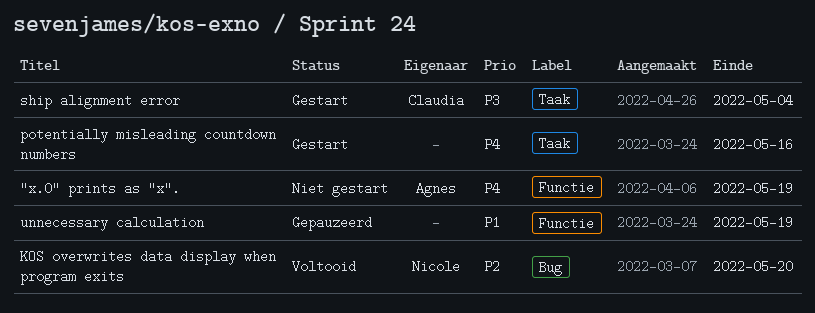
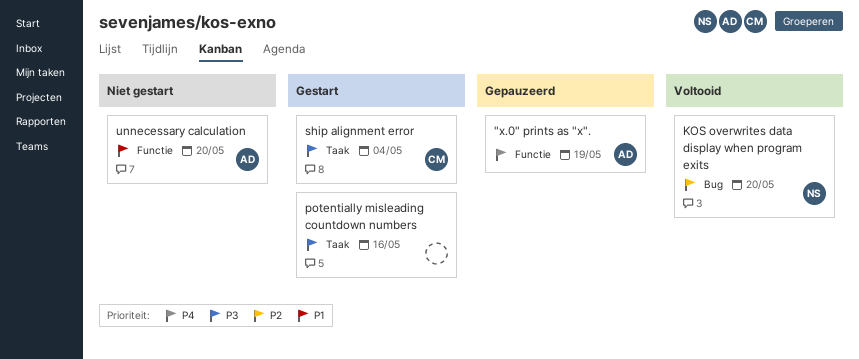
"x.0" prints as "x"., status: Niet gestart -> Gepauzeerd
potentially misleading countdown numbers, priority: P4 -> P3
unnecessary calculation, status: Gepauzeerd -> Niet gestart
unnecessary calculation, owner: none -> Agnes
unnecessary calculation, due: May 19 -> May 20

